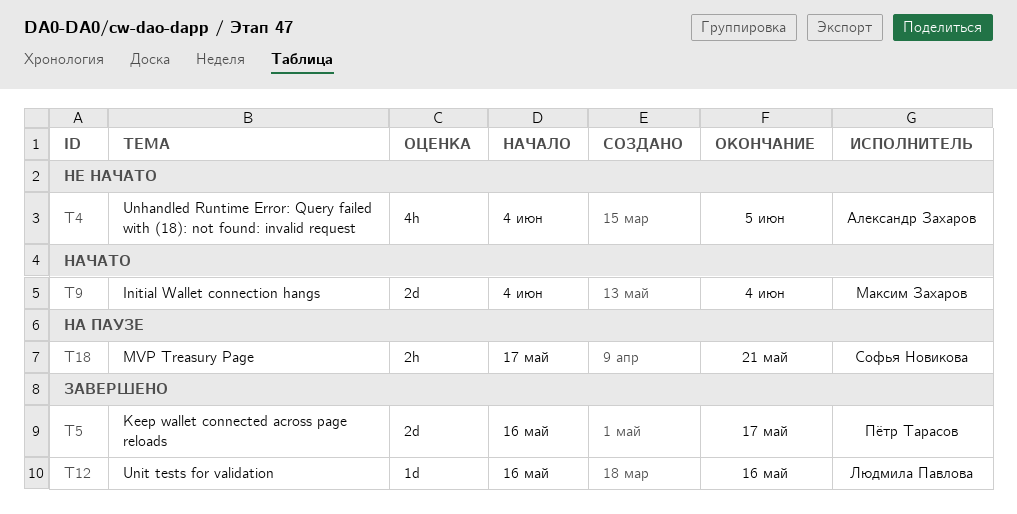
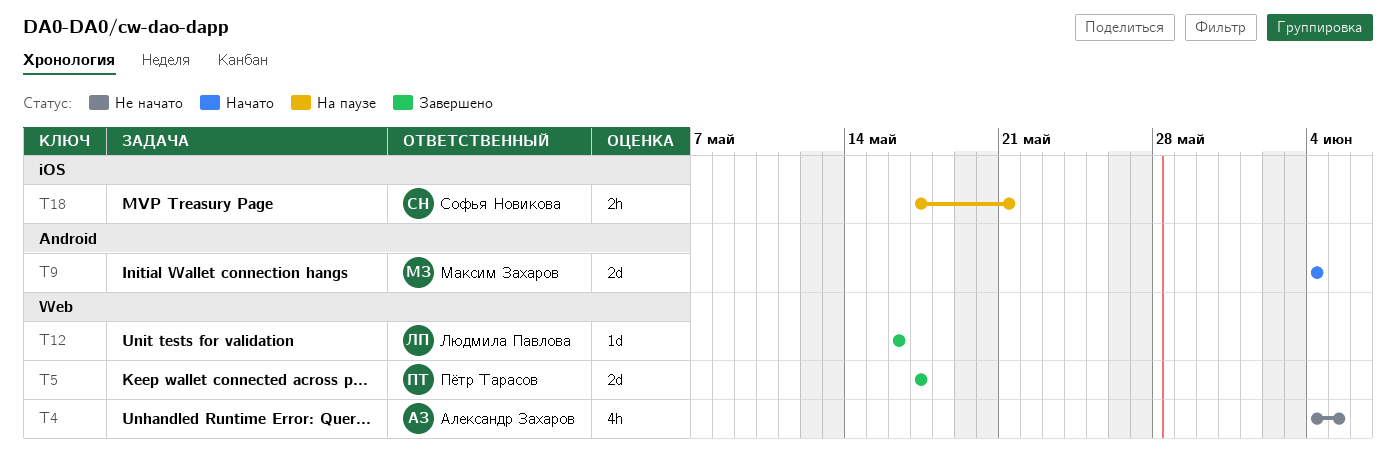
T5, start: May 16 -> May 17

